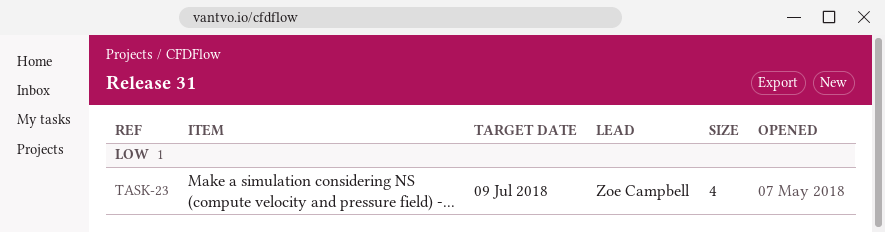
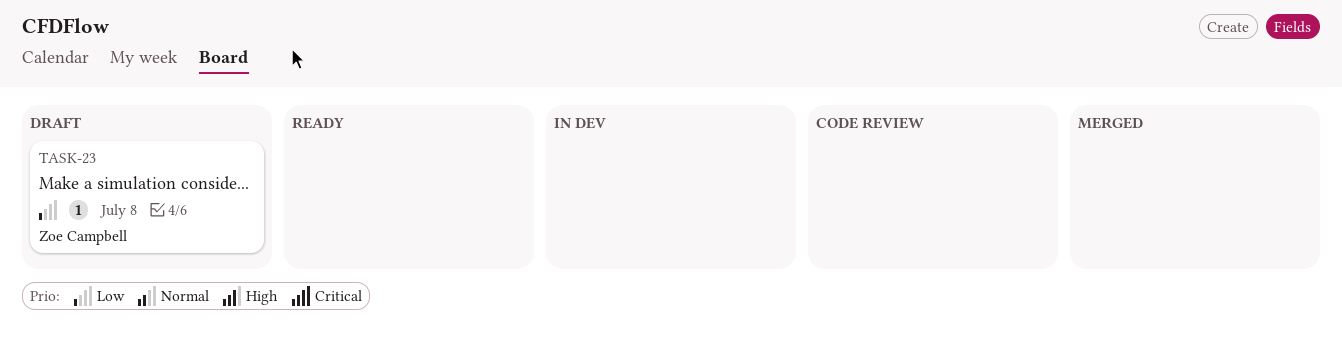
TASK-23, estimate: 4 -> 1
TASK-23, due: Jul 9 -> Jul 8

